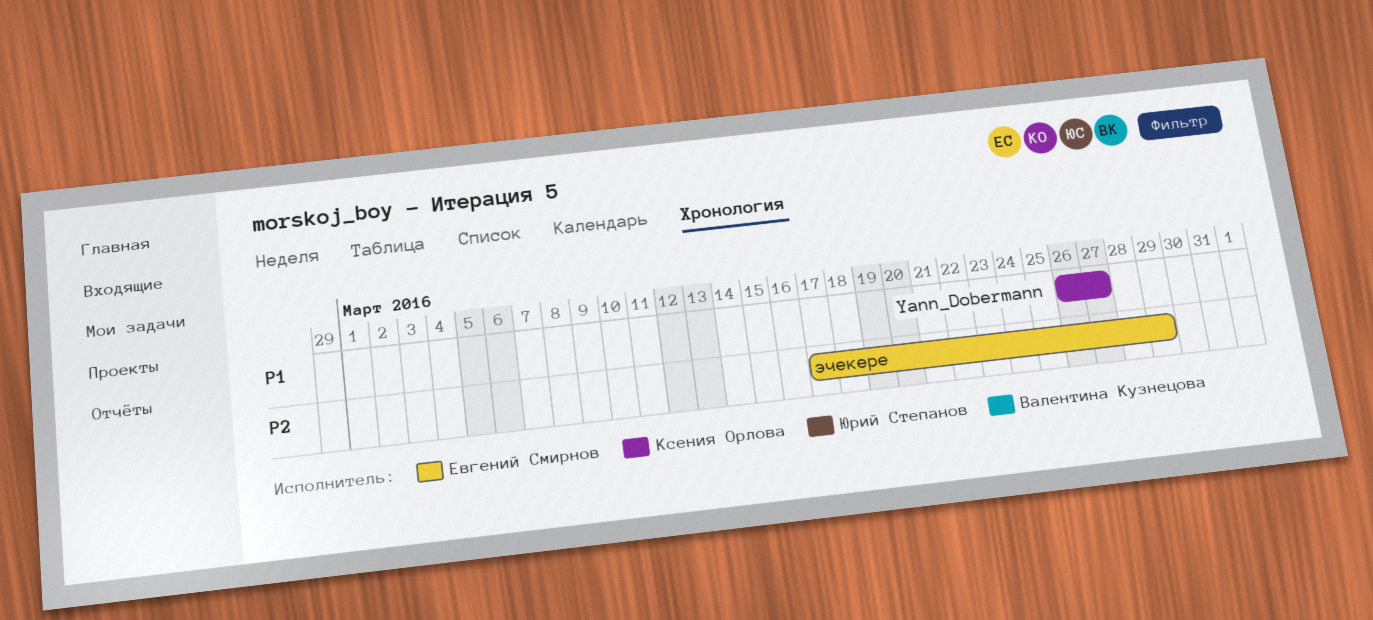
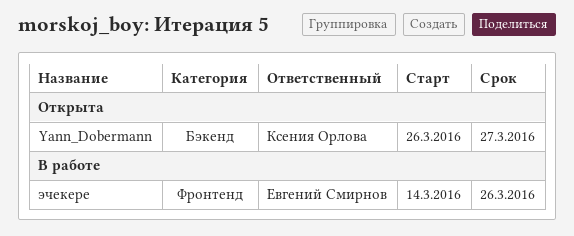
эчекере, start: Mar 17 -> Mar 14
эчекере, due: Mar 29 -> Mar 26

